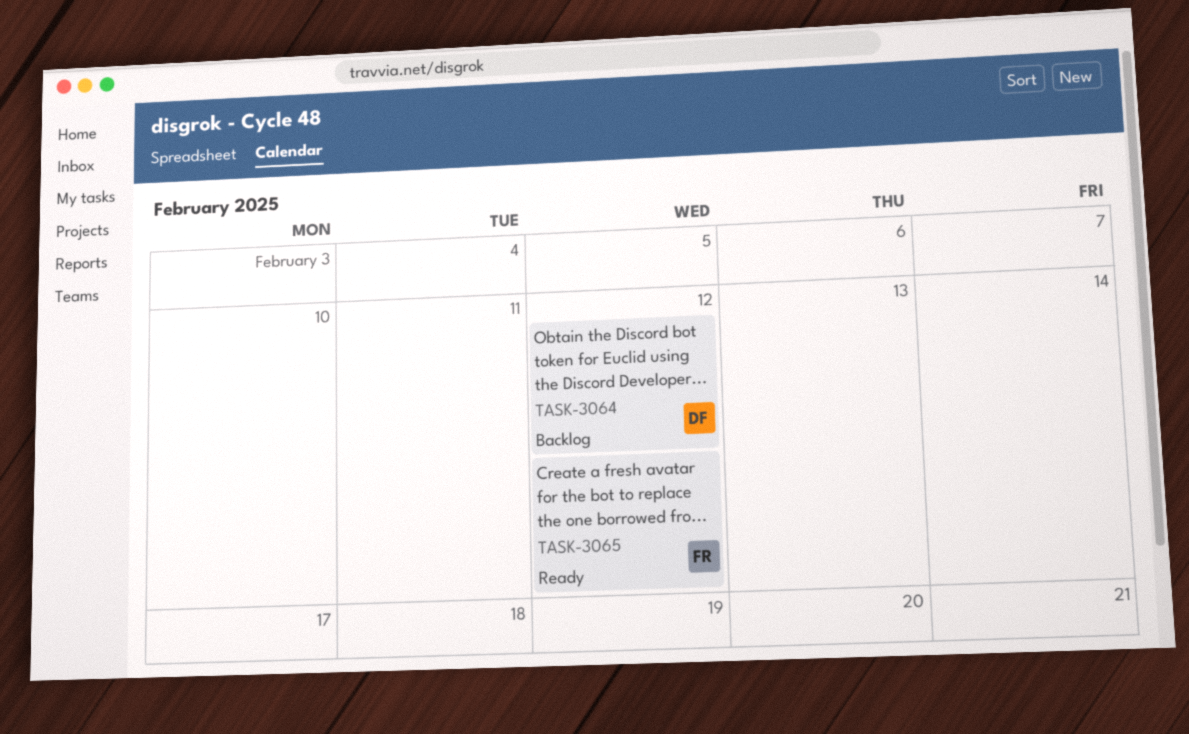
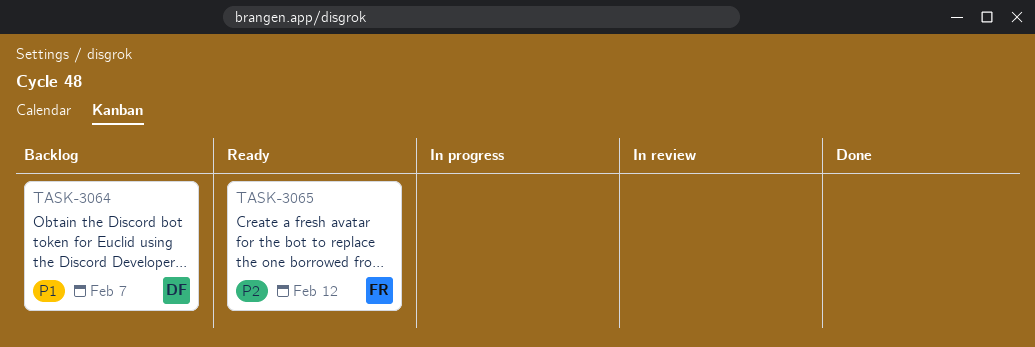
TASK-3064, due: Feb 12 -> Feb 7

